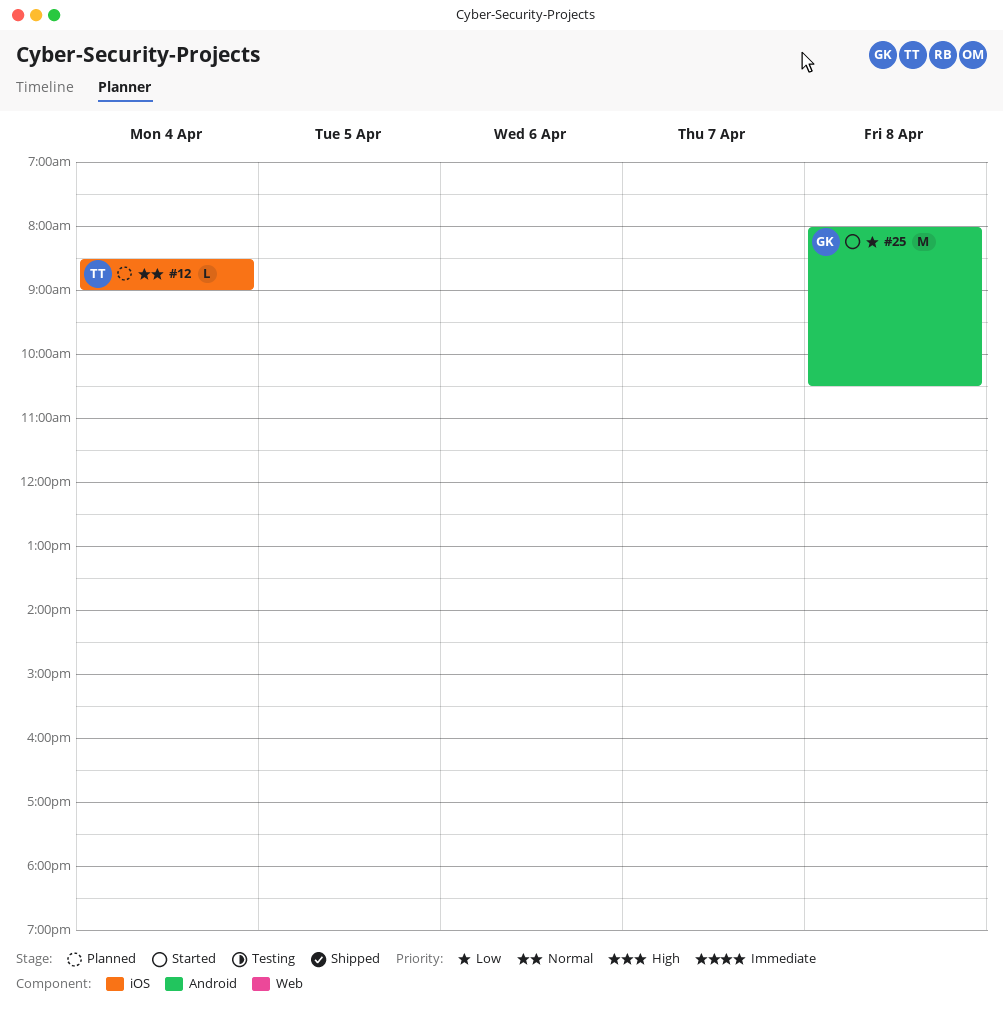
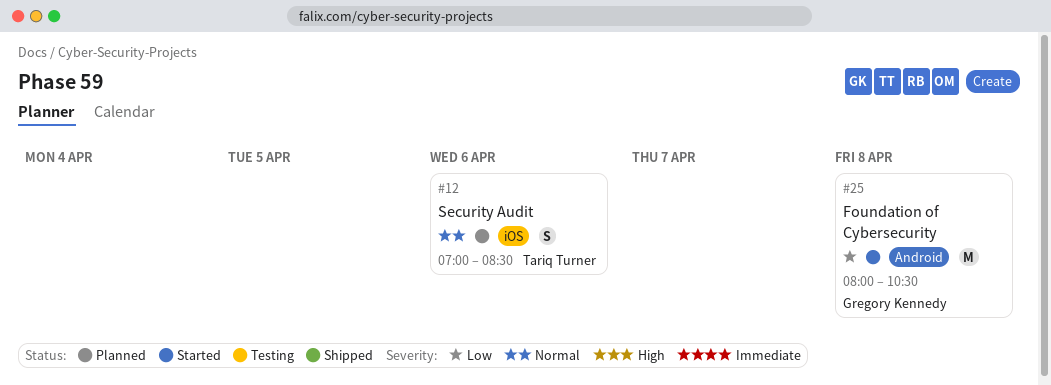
#12, estimate: L -> S
#12, day: Apr 4 -> Apr 6
#12, begins: 08:30 -> 07:00
#12, ends: 09:00 -> 08:30

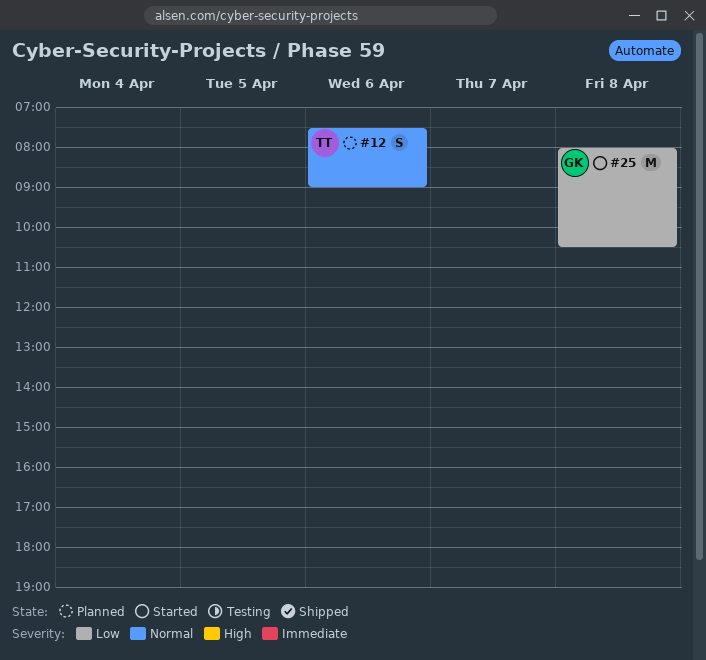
#12, begins: 07:00 -> 07:30
#12, ends: 08:30 -> 09:00

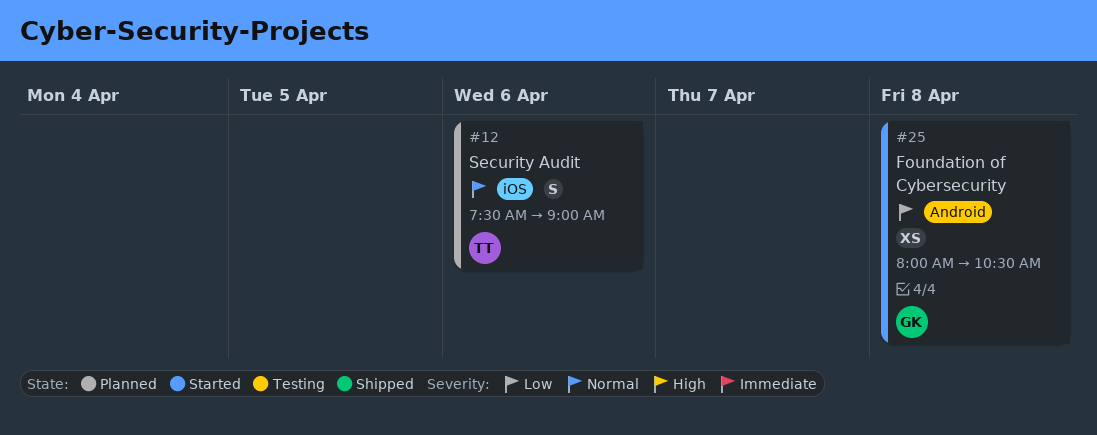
#25, estimate: M -> XS

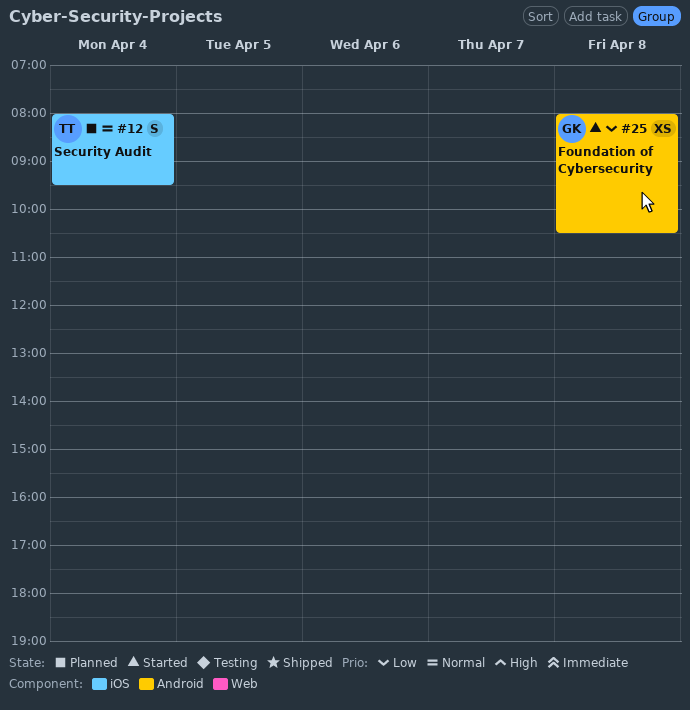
#12, day: Apr 6 -> Apr 4
#12, begins: 07:30 -> 08:00
#12, ends: 09:00 -> 09:30

